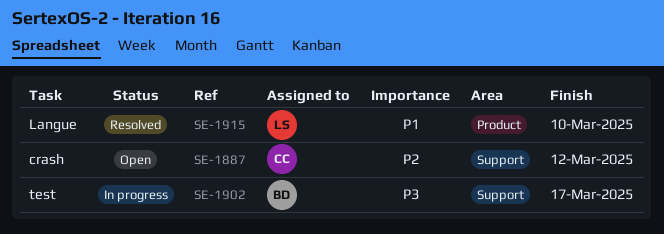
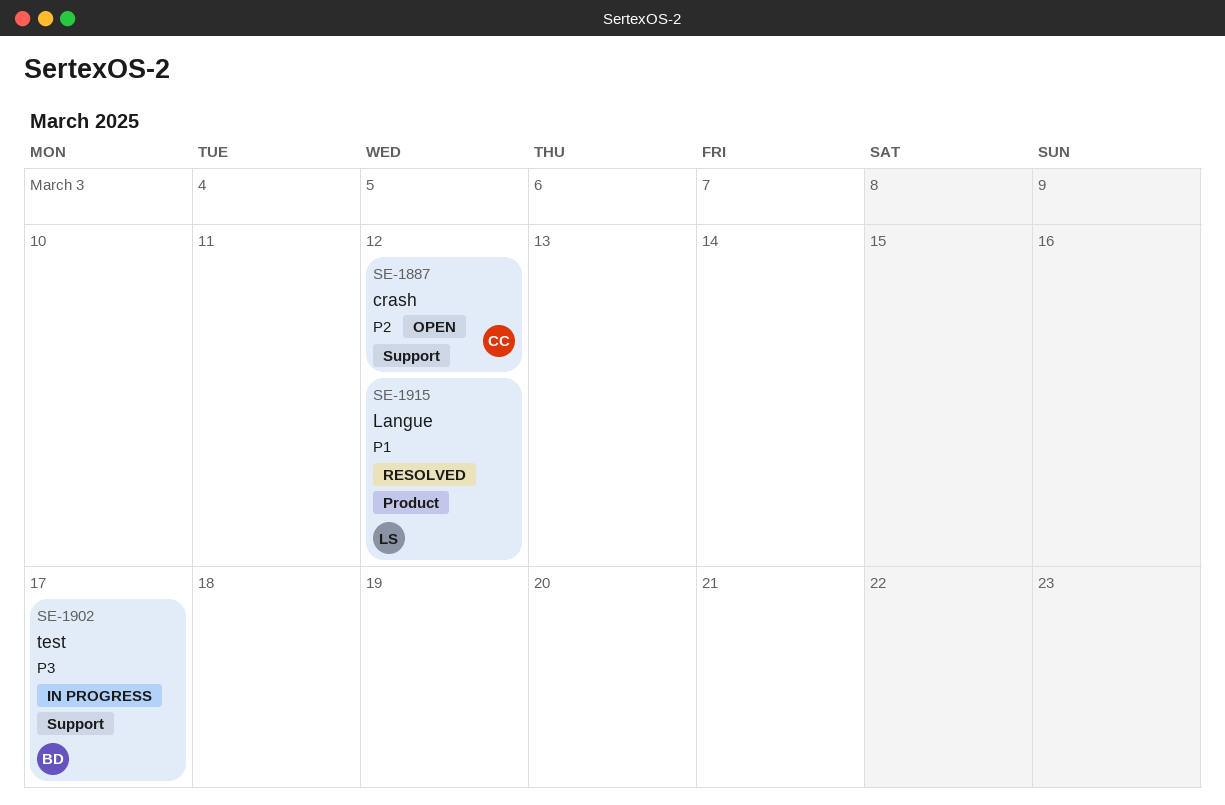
SE-1915, due: Mar 10 -> Mar 12

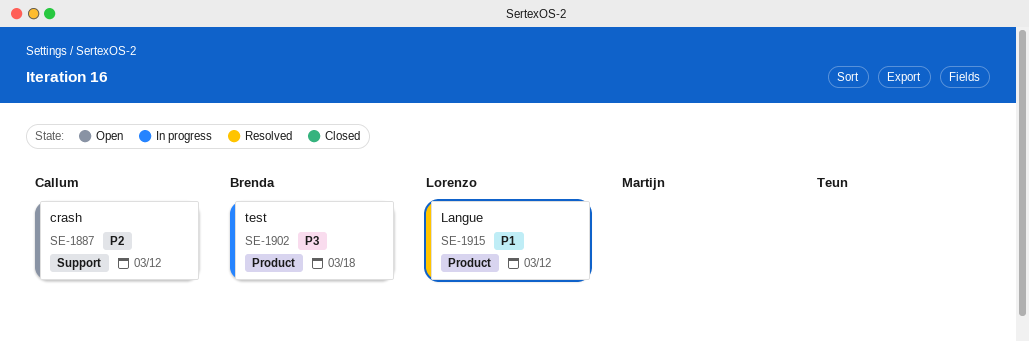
SE-1902, label: Support -> Product
SE-1902, due: Mar 17 -> Mar 18

